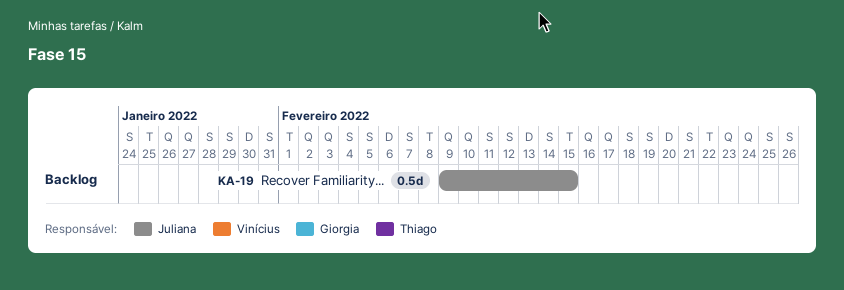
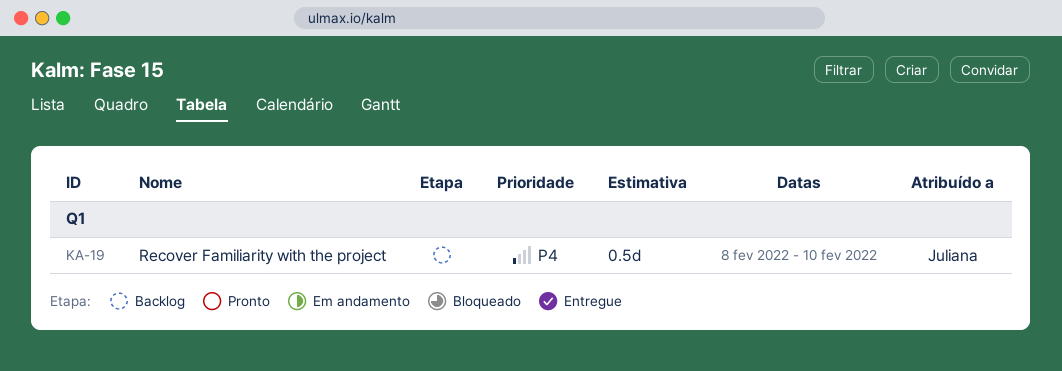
KA-19, start: Feb 9 -> Feb 8
KA-19, due: Feb 15 -> Feb 10

